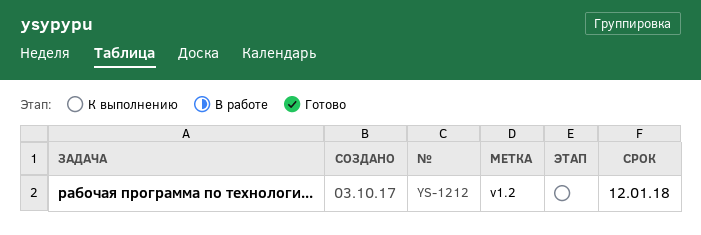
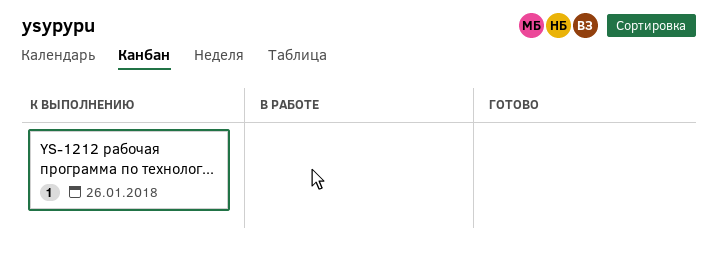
YS-1212, due: Jan 12 -> Jan 26

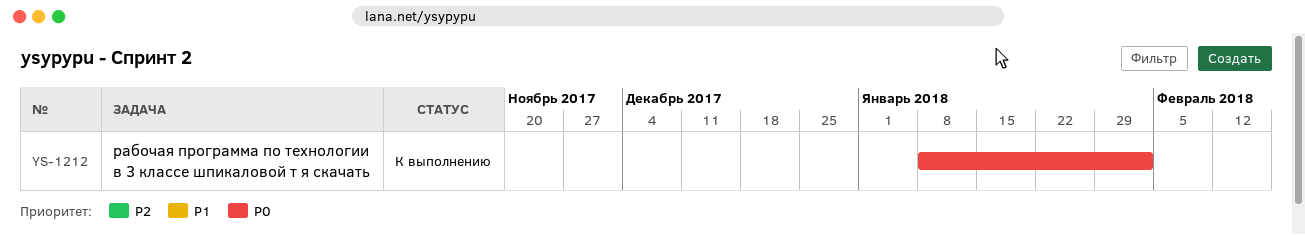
YS-1212, due: Jan 26 -> Feb 2

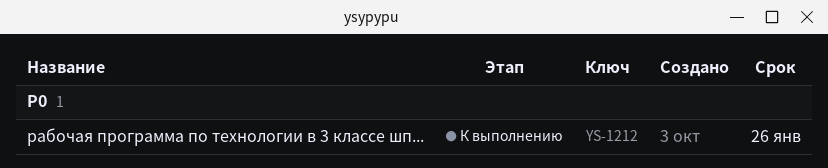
YS-1212, due: Feb 2 -> Jan 26

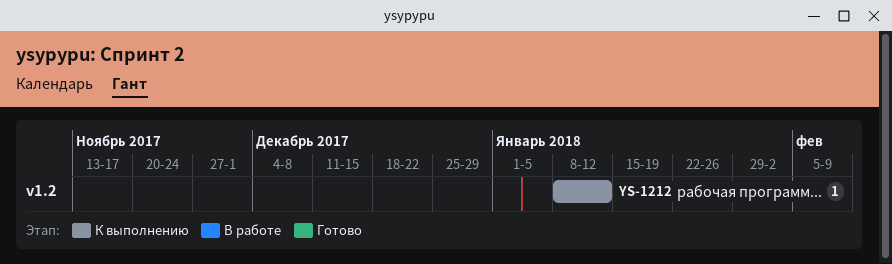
YS-1212, due: Jan 26 -> Jan 12

